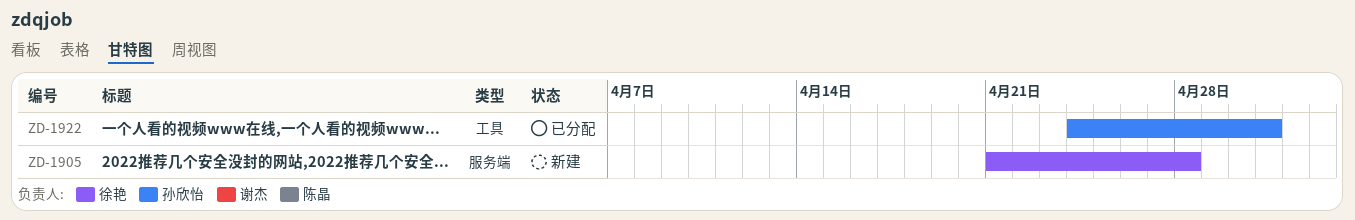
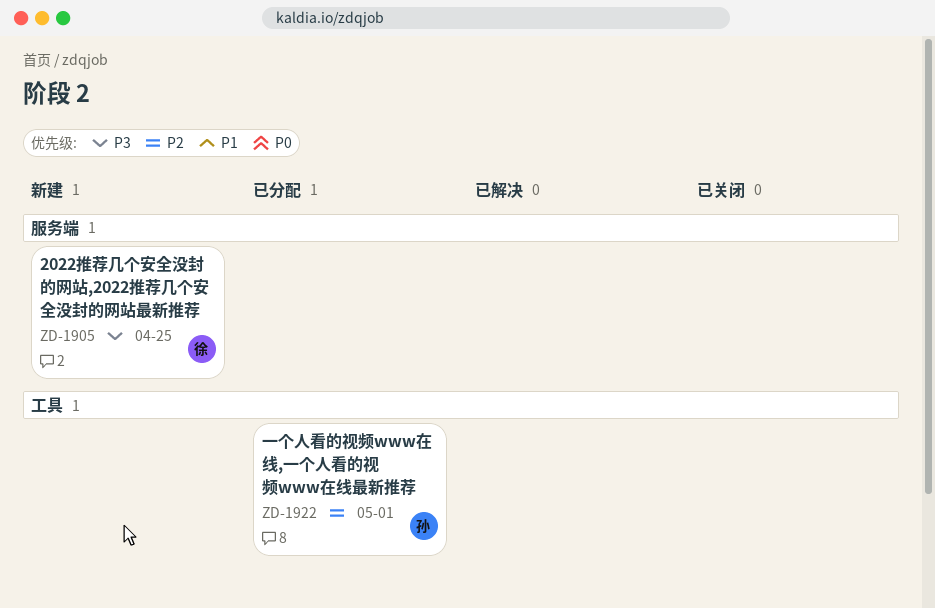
ZD-1905, due: Apr 28 -> Apr 25

